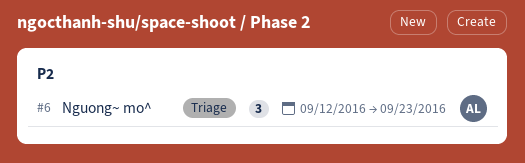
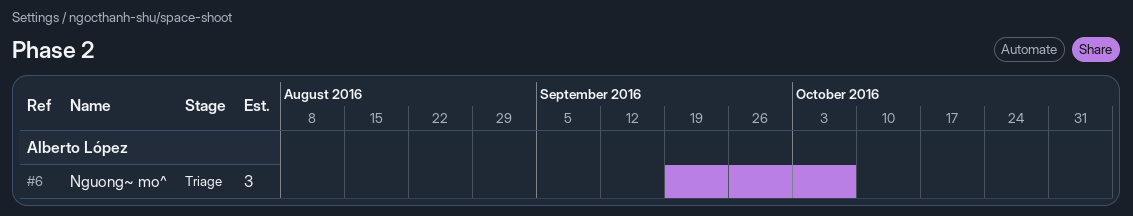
#6, start: Sep 12 -> Sep 19
#6, due: Sep 23 -> Oct 7

